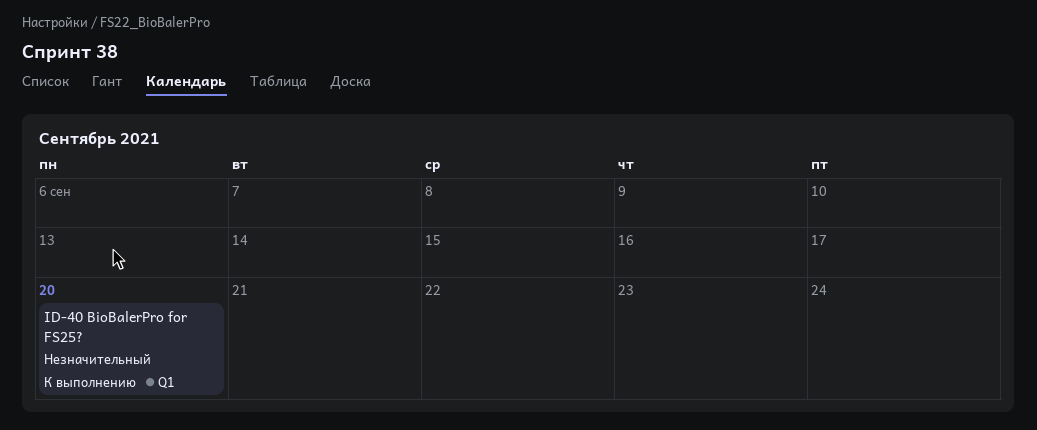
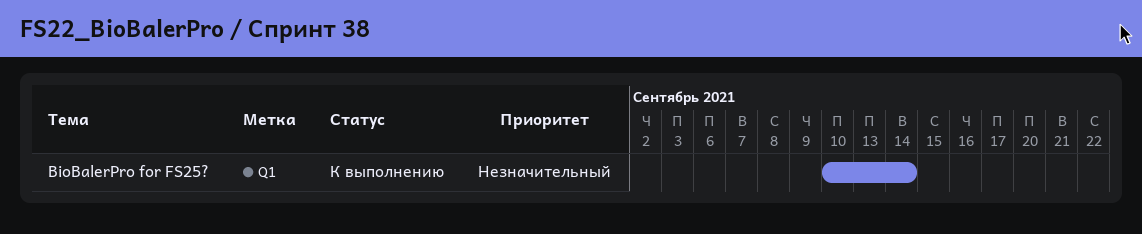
BioBalerPro for FS25?, due: Sep 20 -> Sep 14

